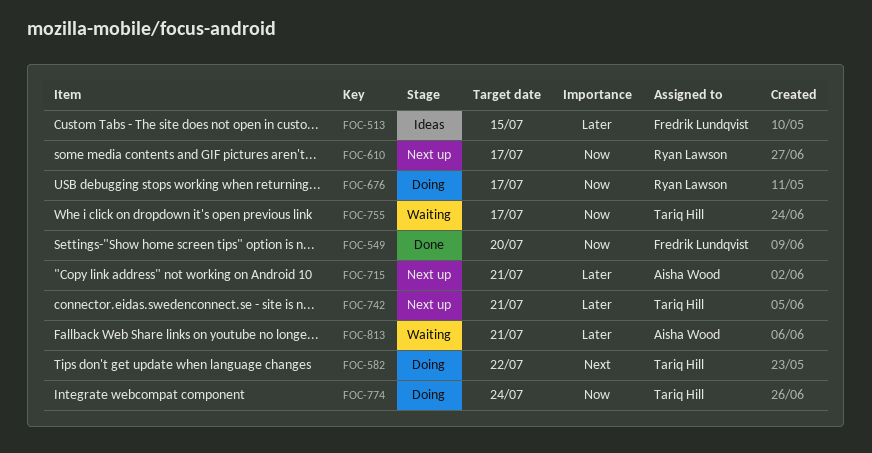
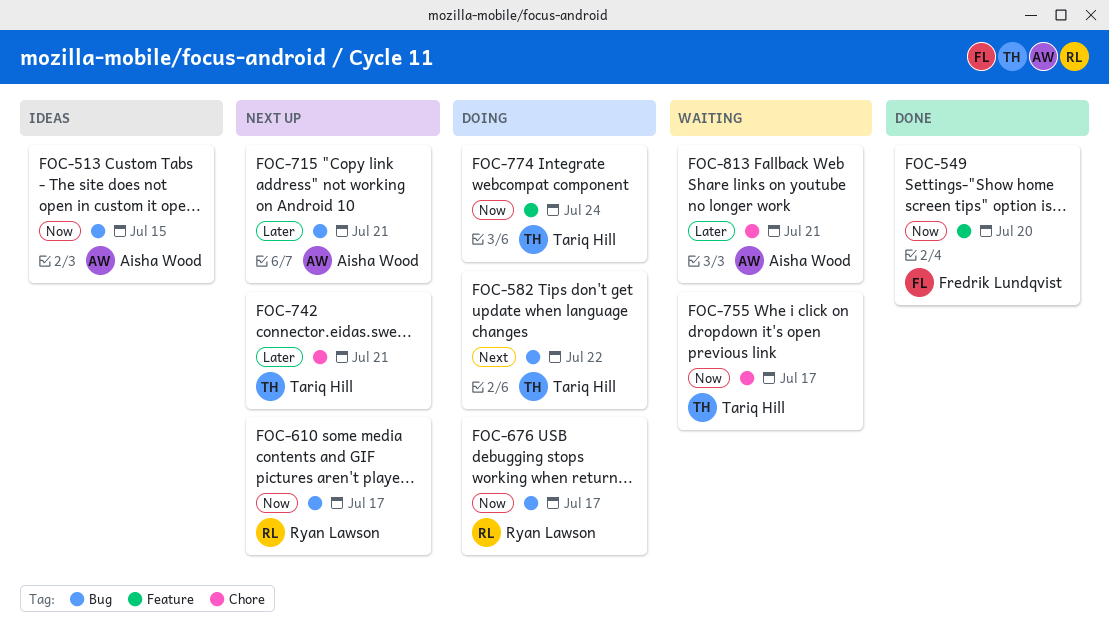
FOC-513, owner: Fredrik Lundqvist -> Aisha Wood
FOC-513, priority: Later -> Now

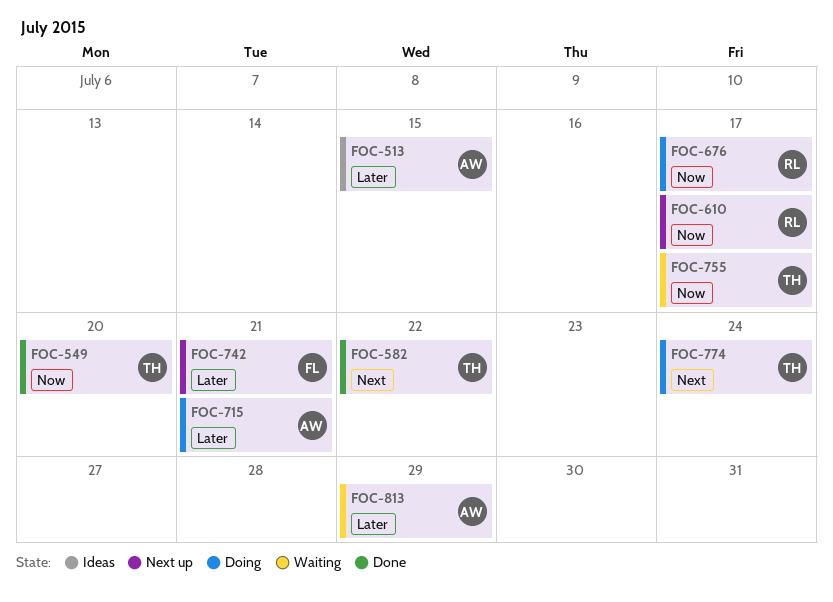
FOC-513, priority: Now -> Later
FOC-549, owner: Fredrik Lundqvist -> Tariq Hill
FOC-582, status: Doing -> Done
FOC-715, status: Next up -> Doing
FOC-742, owner: Tariq Hill -> Fredrik Lundqvist
FOC-774, priority: Now -> Next
FOC-813, due: Jul 21 -> Jul 29

